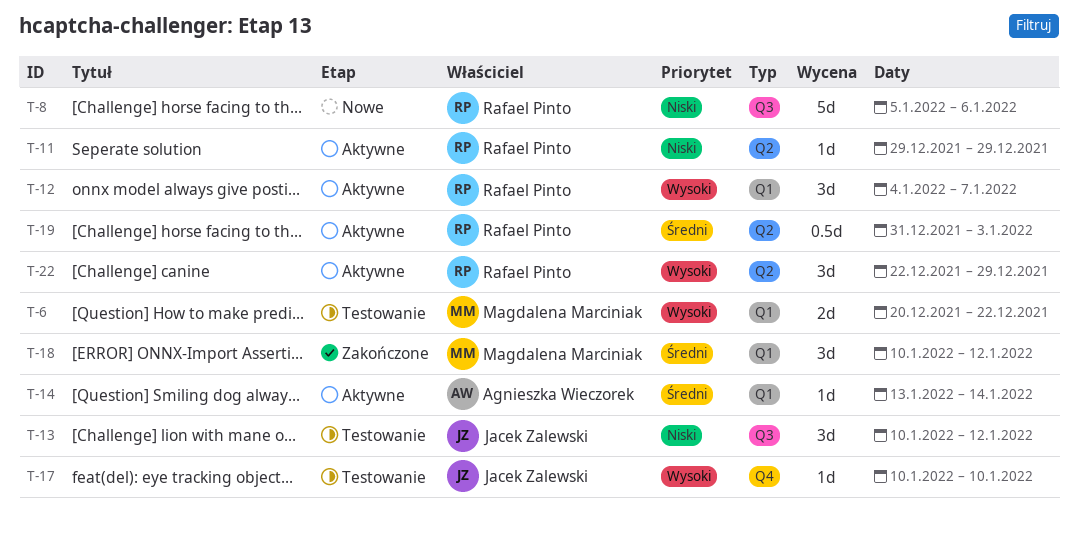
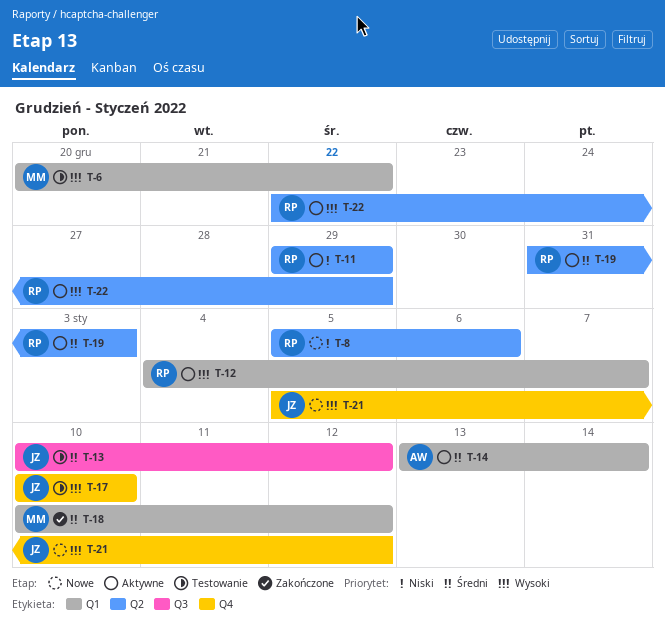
T-8, label: Q3 -> Q2
T-13, priority: Niski -> Średni
T-21: none -> present

